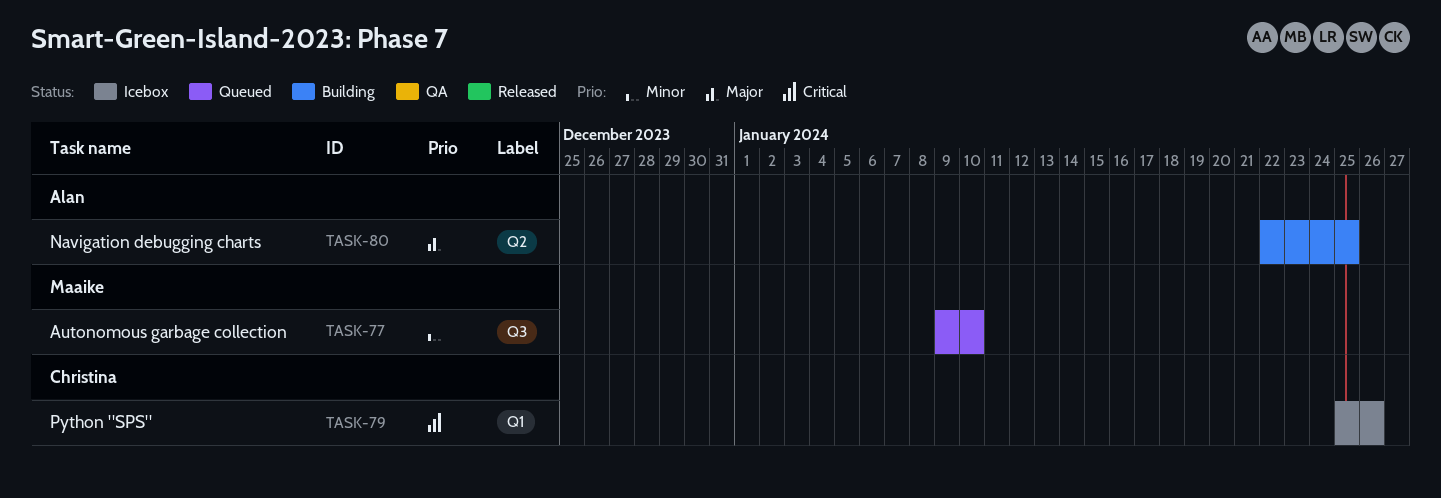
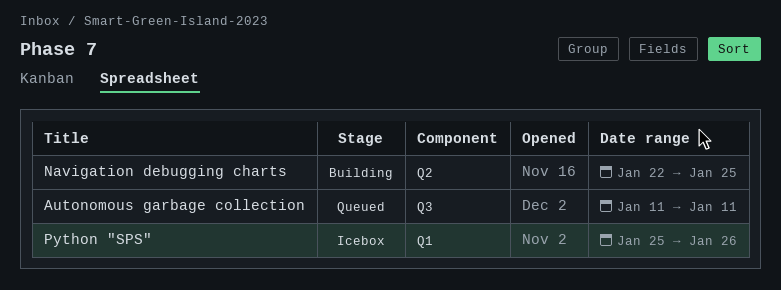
Autonomous garbage collection, start: Jan 9 -> Jan 11
Autonomous garbage collection, due: Jan 10 -> Jan 11

